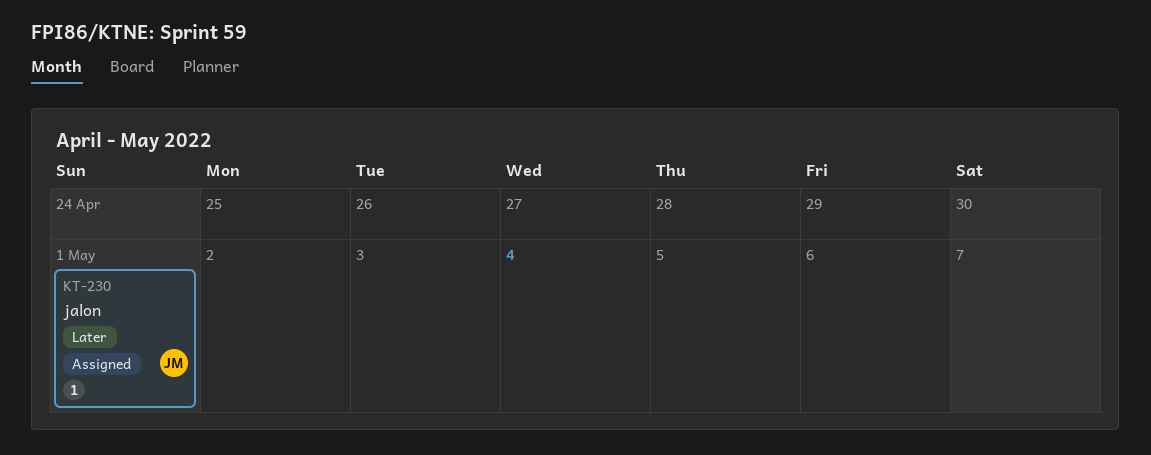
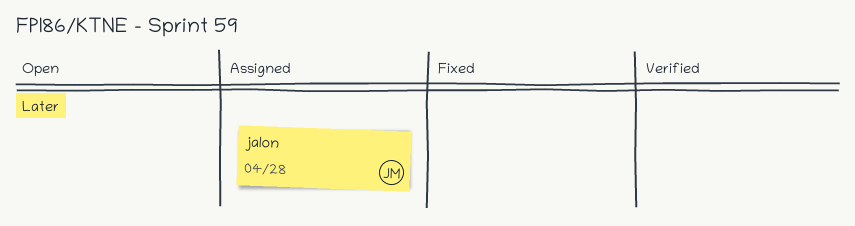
jalon, due: May 1 -> Apr 28

